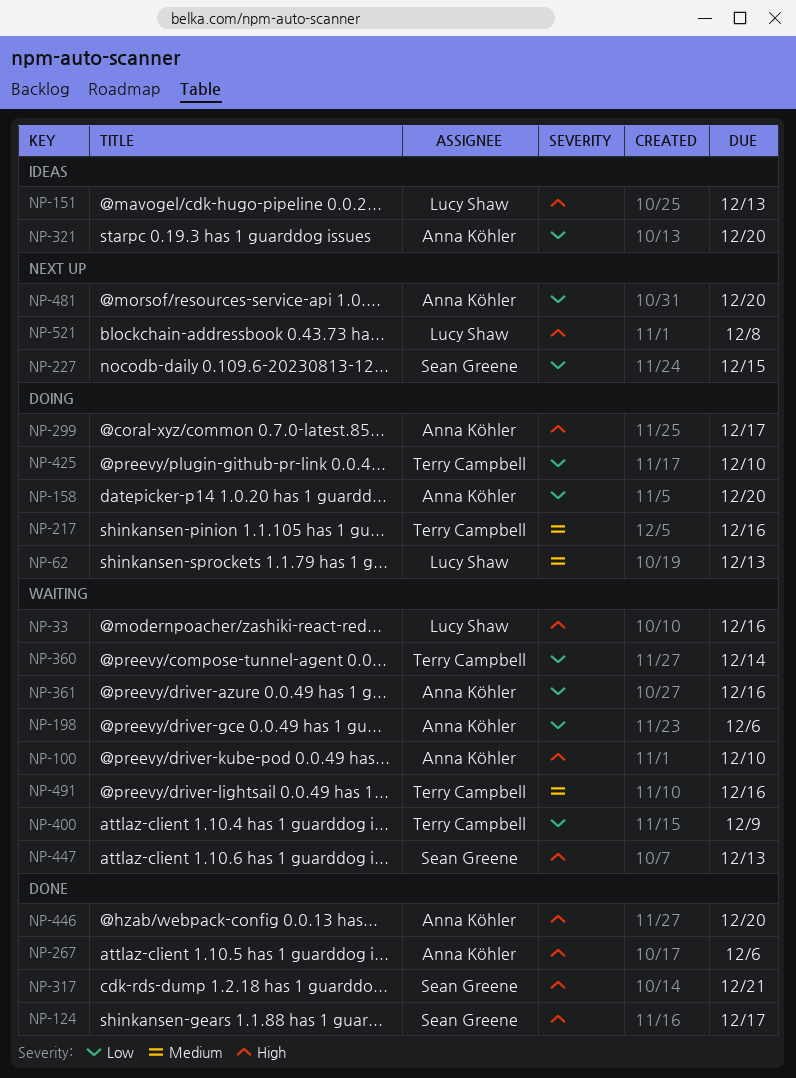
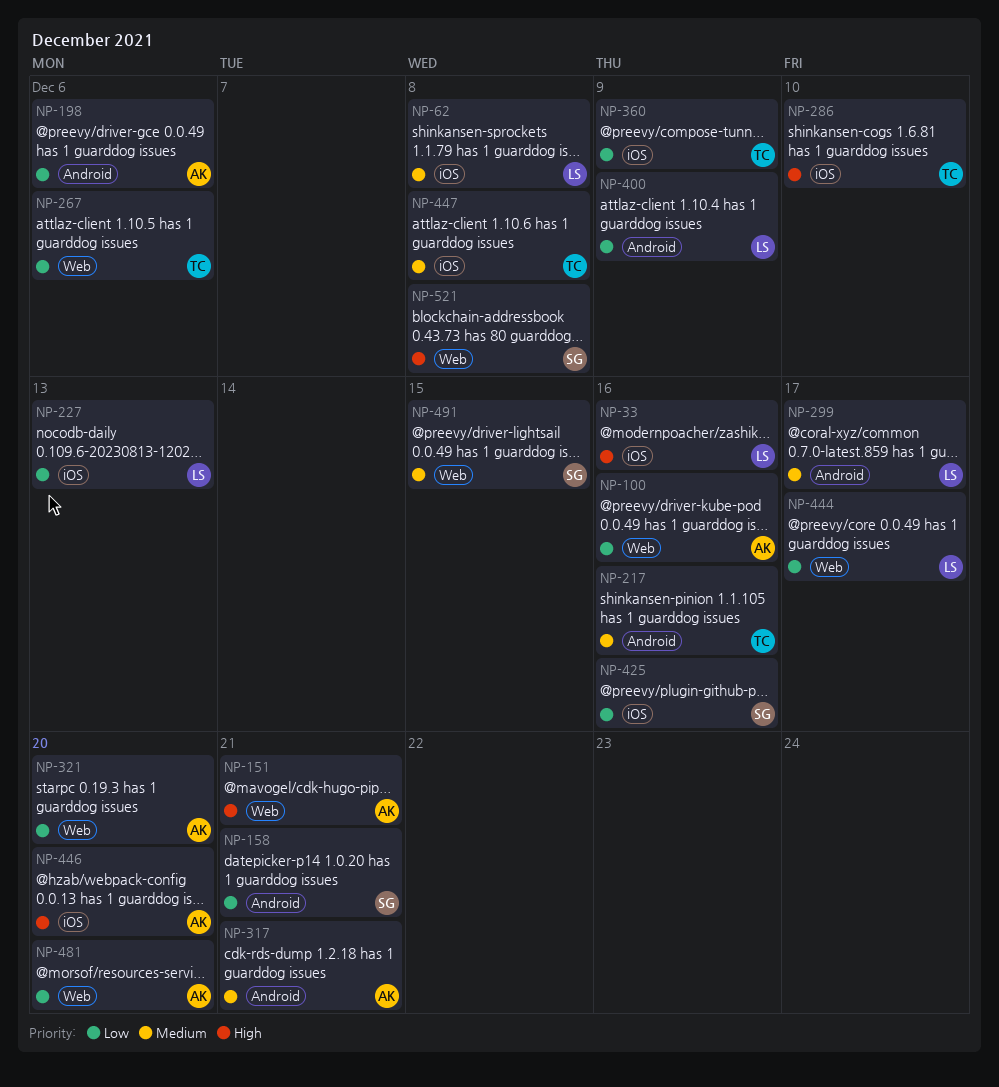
NP-62, due: Dec 13 -> Dec 8
NP-100, priority: High -> Low
NP-100, due: Dec 10 -> Dec 16
NP-124: present -> none
NP-151, owner: Lucy Shaw -> Anna Köhler
NP-151, due: Dec 13 -> Dec 21
NP-158, owner: Anna Köhler -> Sean Greene
NP-158, due: Dec 20 -> Dec 21
NP-227, owner: Sean Greene -> Lucy Shaw
NP-227, due: Dec 15 -> Dec 13
NP-267, owner: Anna Köhler -> Terry Campbell
NP-267, priority: High -> Low
NP-286: none -> present
NP-299, owner: Anna Köhler -> Lucy Shaw
NP-299, priority: High -> Medium
NP-317, owner: Sean Greene -> Anna Köhler
NP-317, priority: High -> Medium
NP-360, due: Dec 14 -> Dec 9
NP-361: present -> none
NP-400, owner: Terry Campbell -> Lucy Shaw
NP-425, owner: Terry Campbell -> Sean Greene
NP-425, due: Dec 10 -> Dec 16
NP-444: none -> present
NP-447, owner: Sean Greene -> Terry Campbell
NP-447, priority: High -> Medium
NP-447, due: Dec 13 -> Dec 8
NP-491, owner: Terry Campbell -> Sean Greene
NP-491, due: Dec 16 -> Dec 15
NP-521, owner: Lucy Shaw -> Sean Greene

